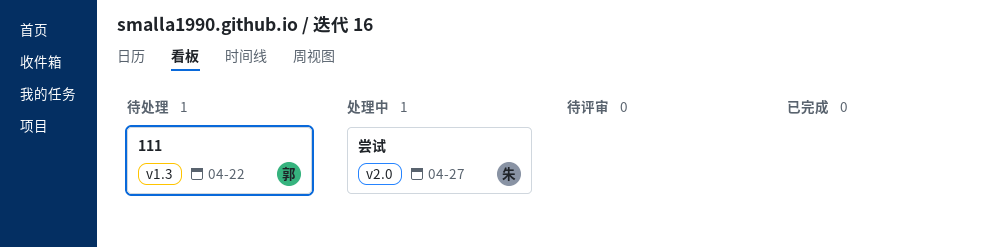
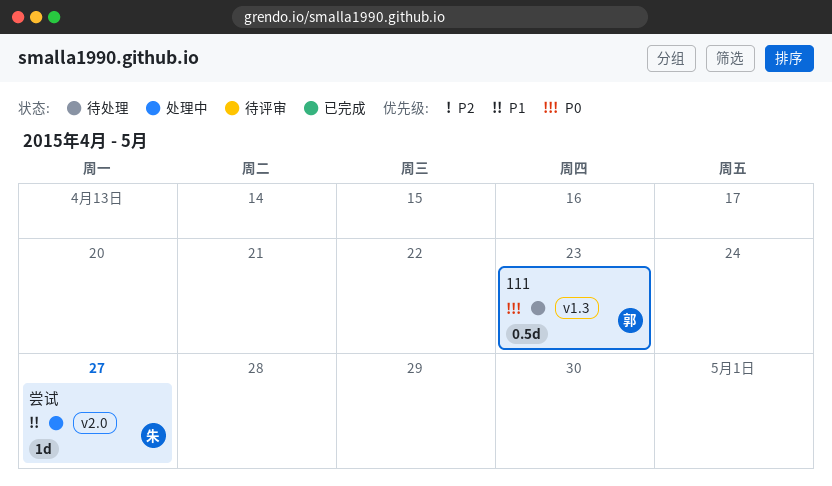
111, due: Apr 22 -> Apr 23

